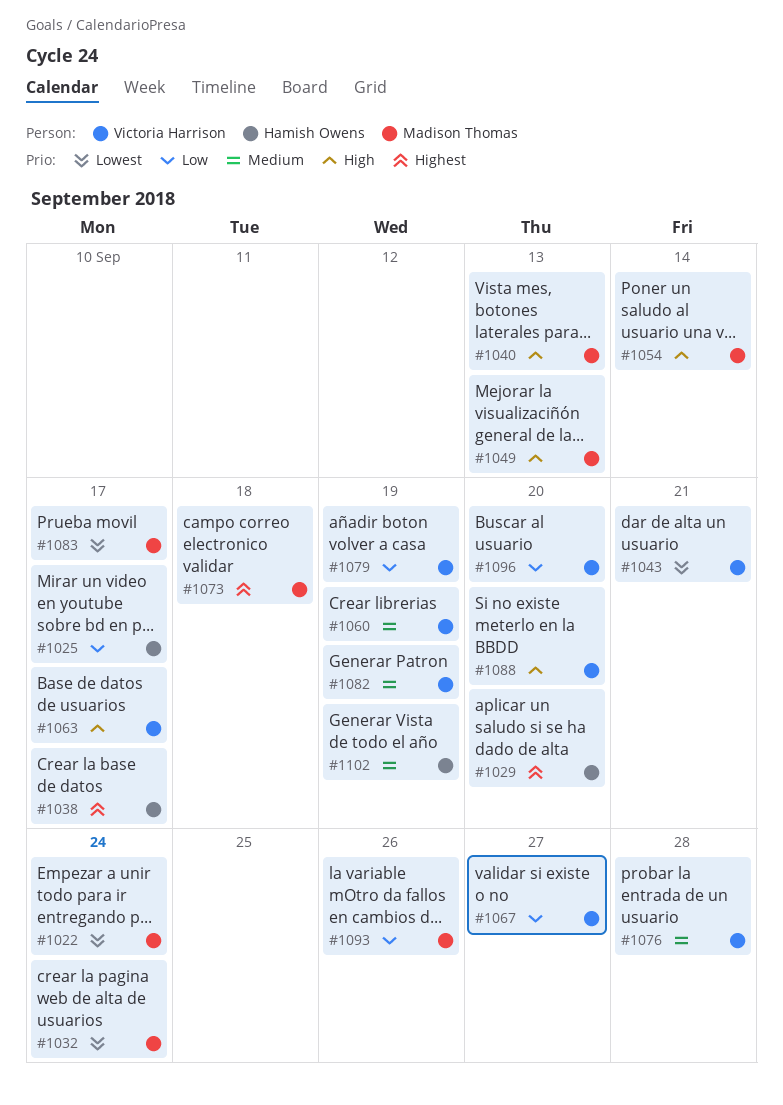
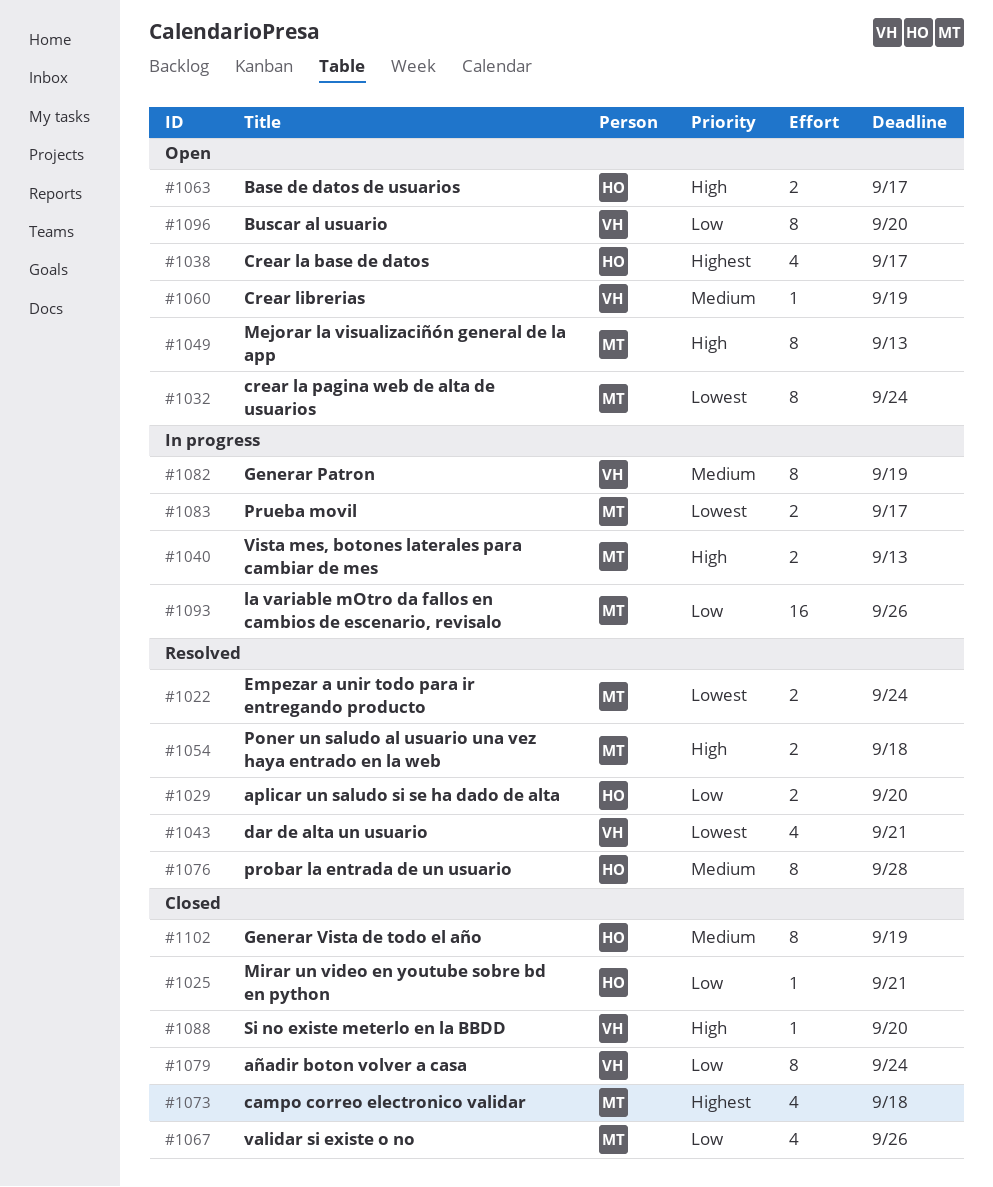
#1025, due: Sep 17 -> Sep 21
#1029, priority: Highest -> Low
#1054, due: Sep 14 -> Sep 18
#1063, owner: Victoria Harrison -> Hamish Owens
#1067, owner: Victoria Harrison -> Madison Thomas
#1067, due: Sep 27 -> Sep 26
#1076, owner: Victoria Harrison -> Hamish Owens
#1079, due: Sep 19 -> Sep 24

